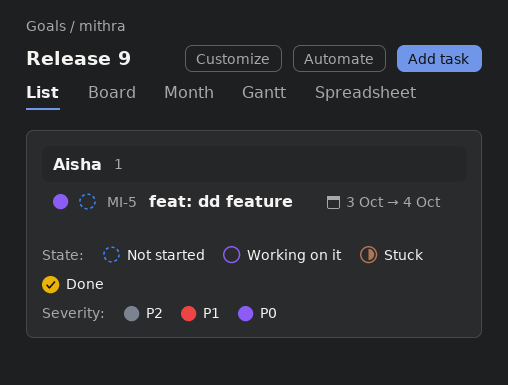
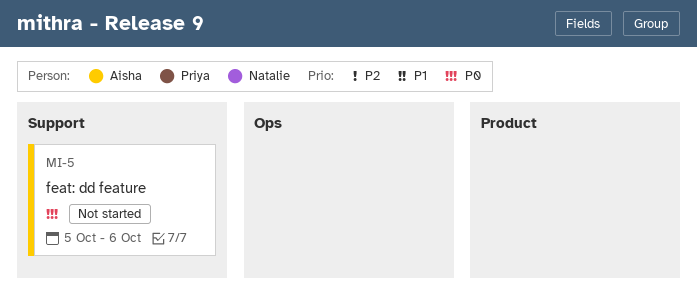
MI-5, start: Oct 3 -> Oct 5
MI-5, due: Oct 4 -> Oct 6

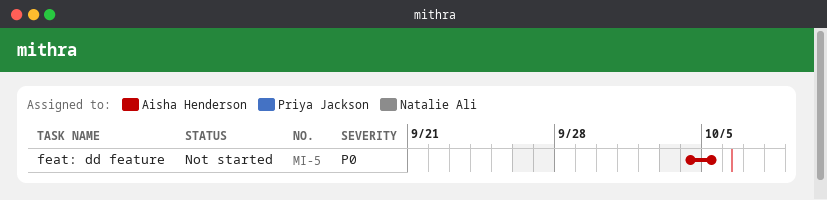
MI-5, start: Oct 5 -> Oct 4
MI-5, due: Oct 6 -> Oct 5

